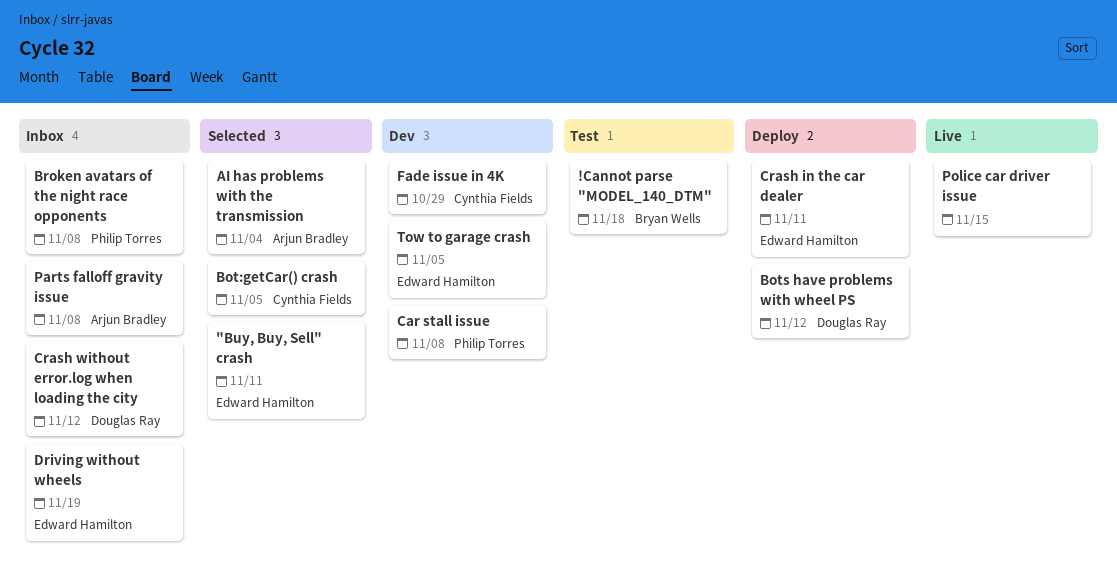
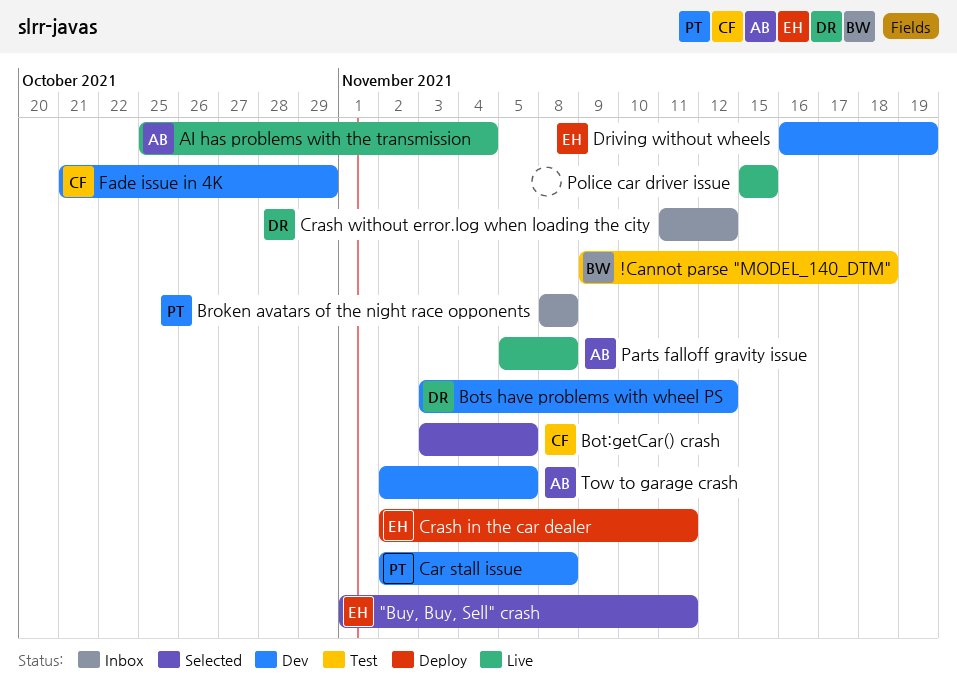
AI has problems with the transmission, status: Selected -> Live
Bots have problems with wheel PS, status: Deploy -> Dev
Driving without wheels, status: Inbox -> Dev
Parts falloff gravity issue, status: Inbox -> Live
Tow to garage crash, owner: Edward Hamilton -> Arjun Bradley

